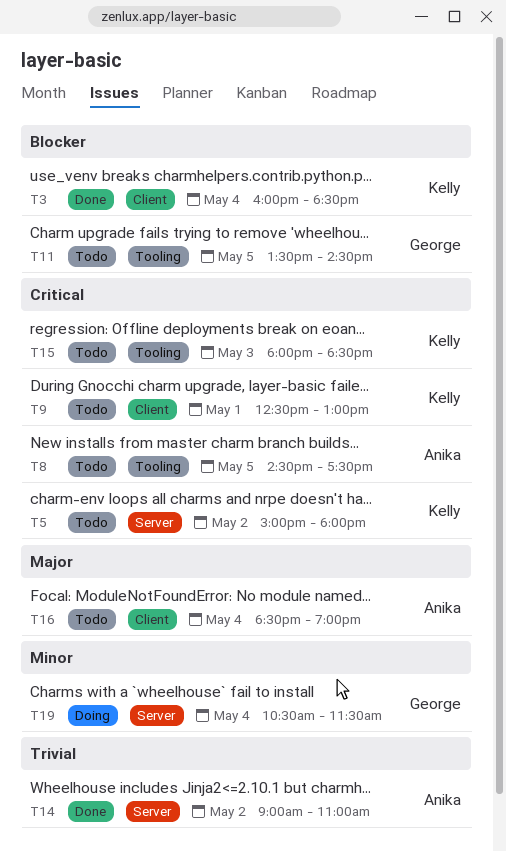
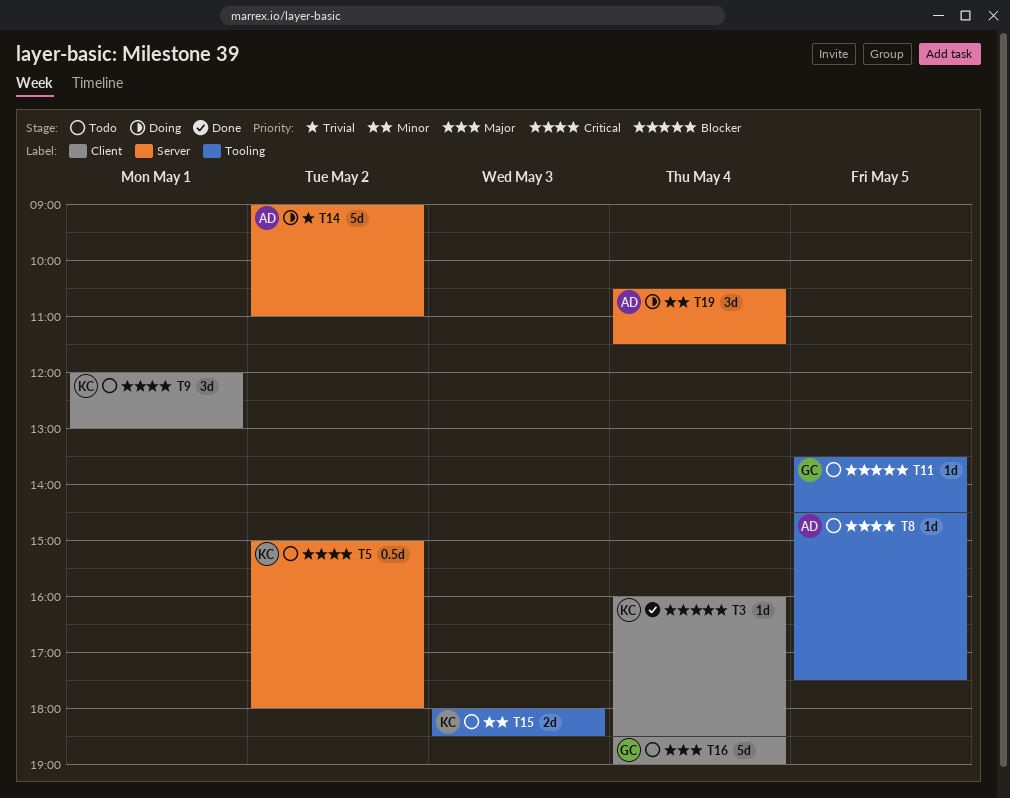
T9, begins: 12:30 -> 12:00
T14, status: Done -> Doing
T15, priority: Critical -> Minor
T16, owner: Anika -> George
T19, owner: George -> Anika

